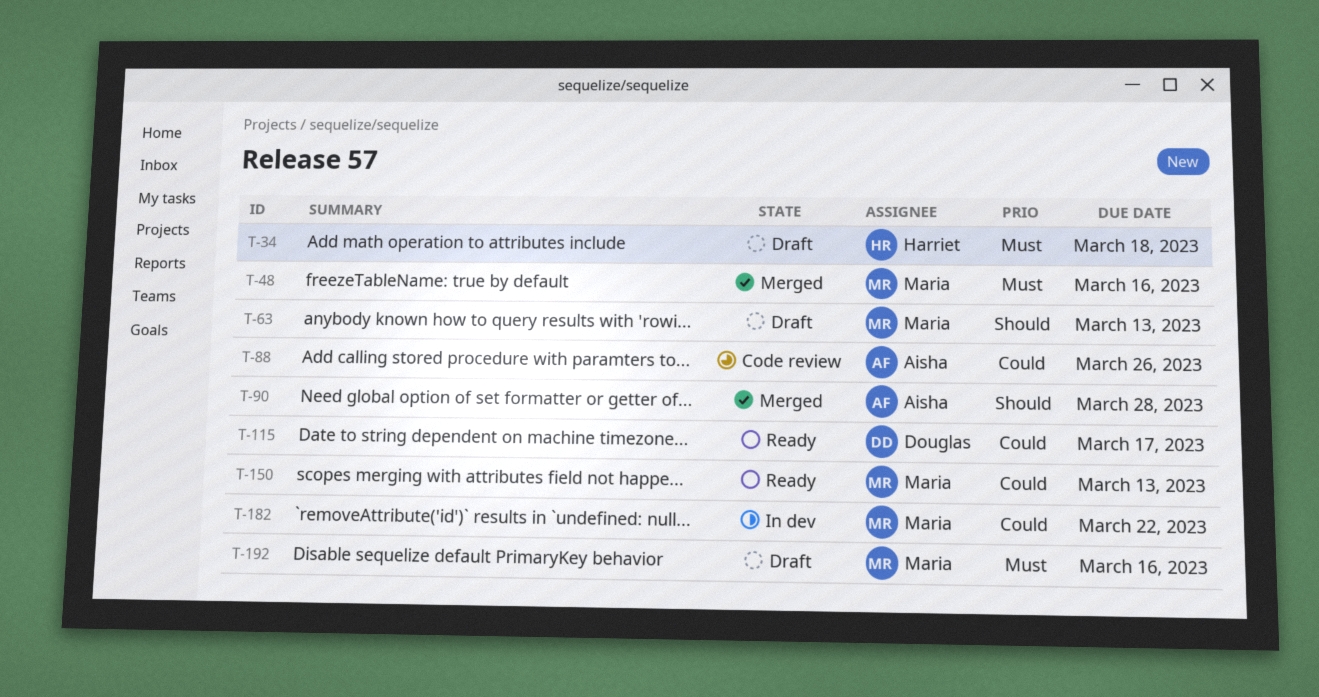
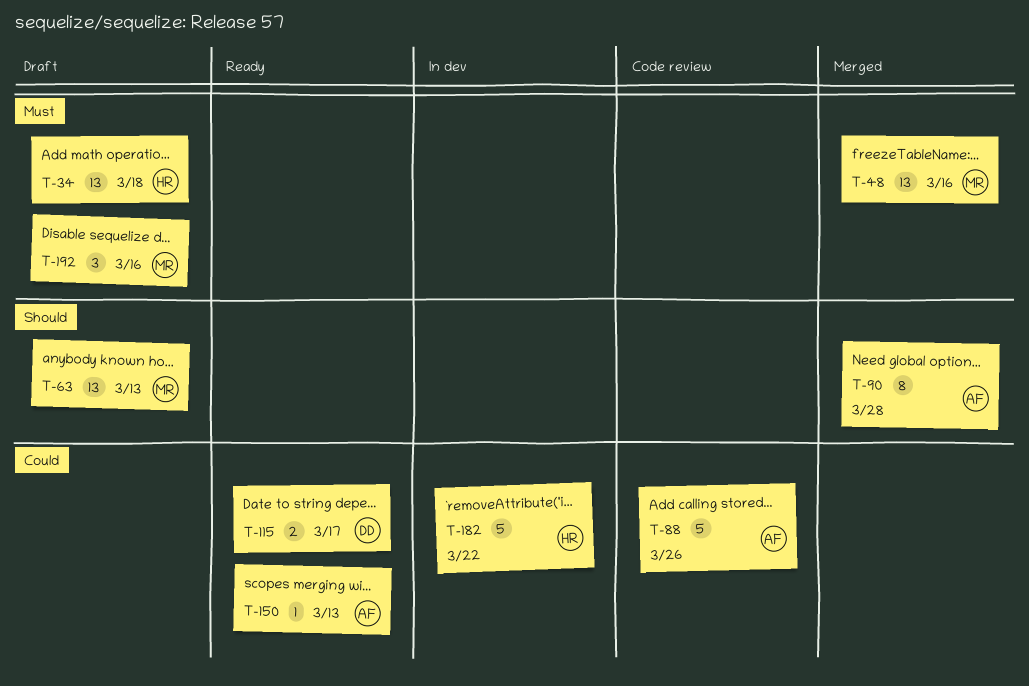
T-150, owner: Maria -> Aisha
T-182, owner: Maria -> Harriet

